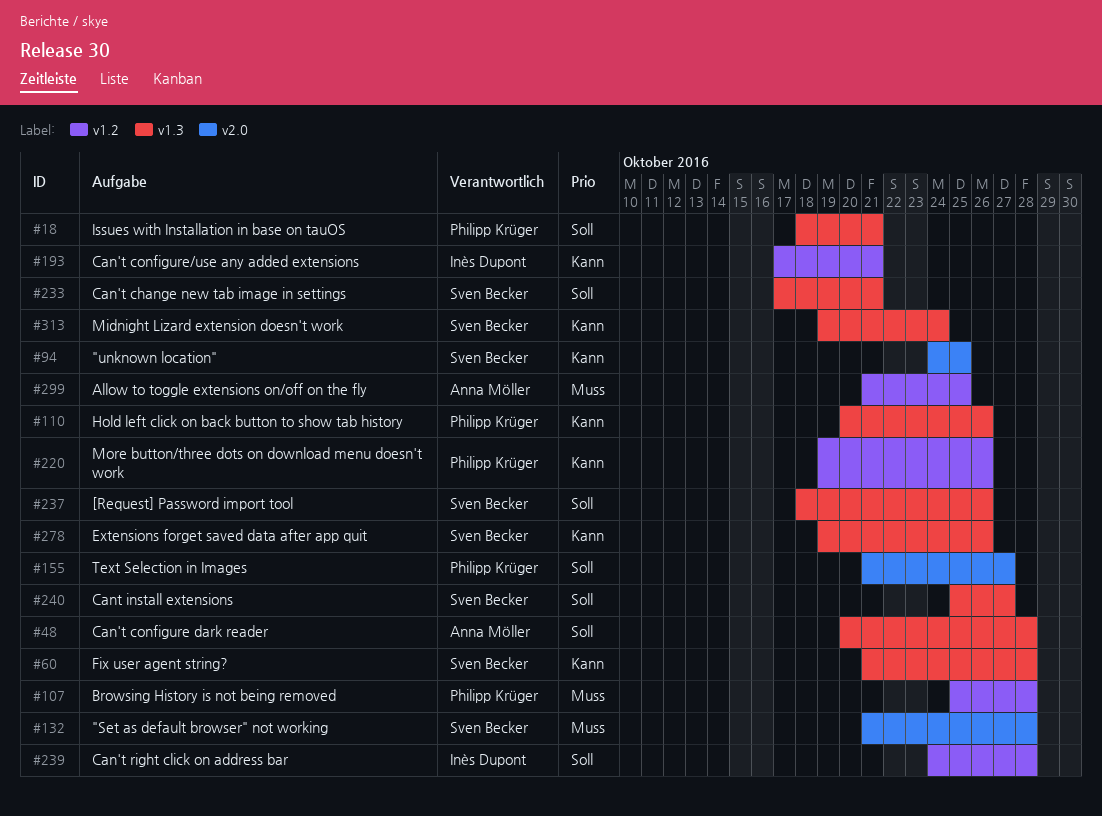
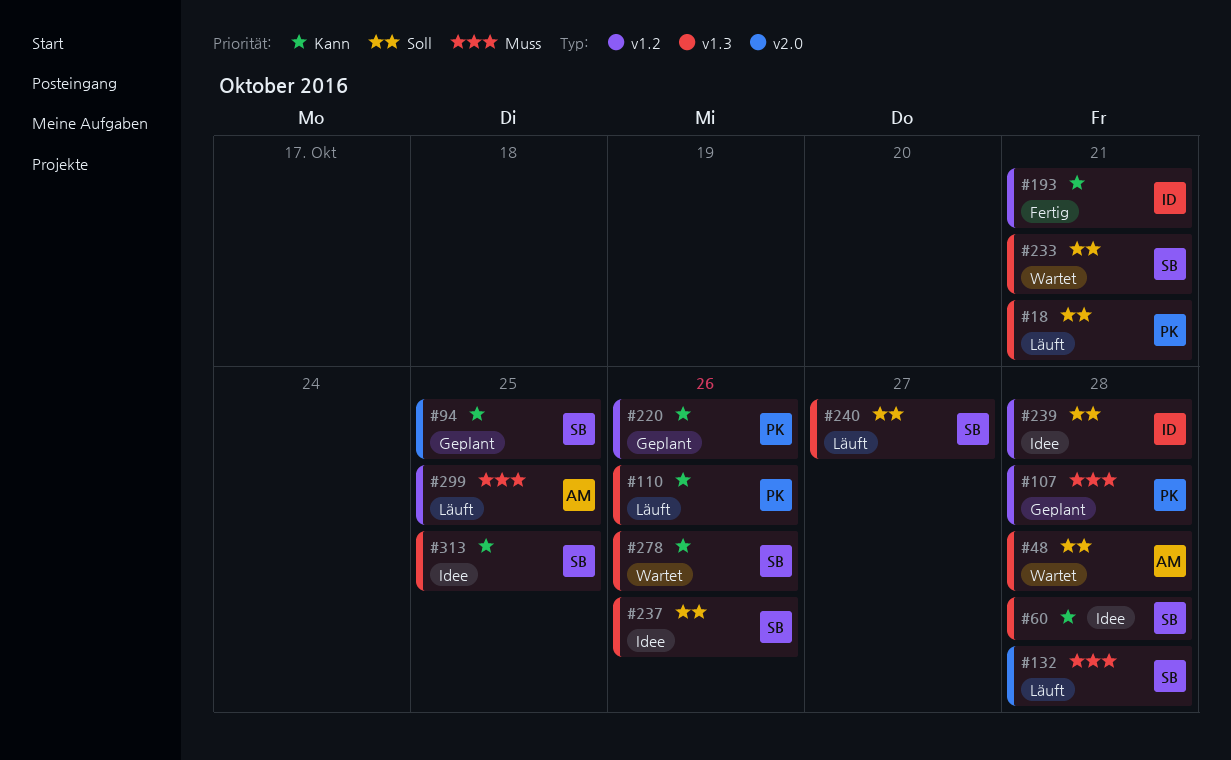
#155: present -> none
#313, due: Oct 24 -> Oct 25

